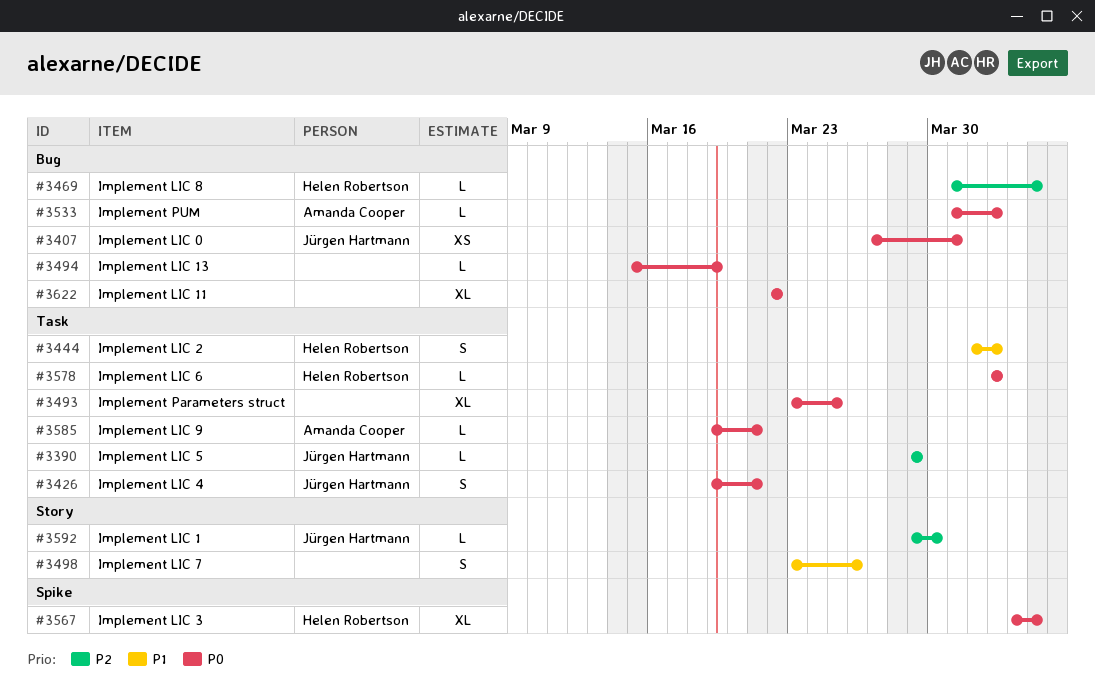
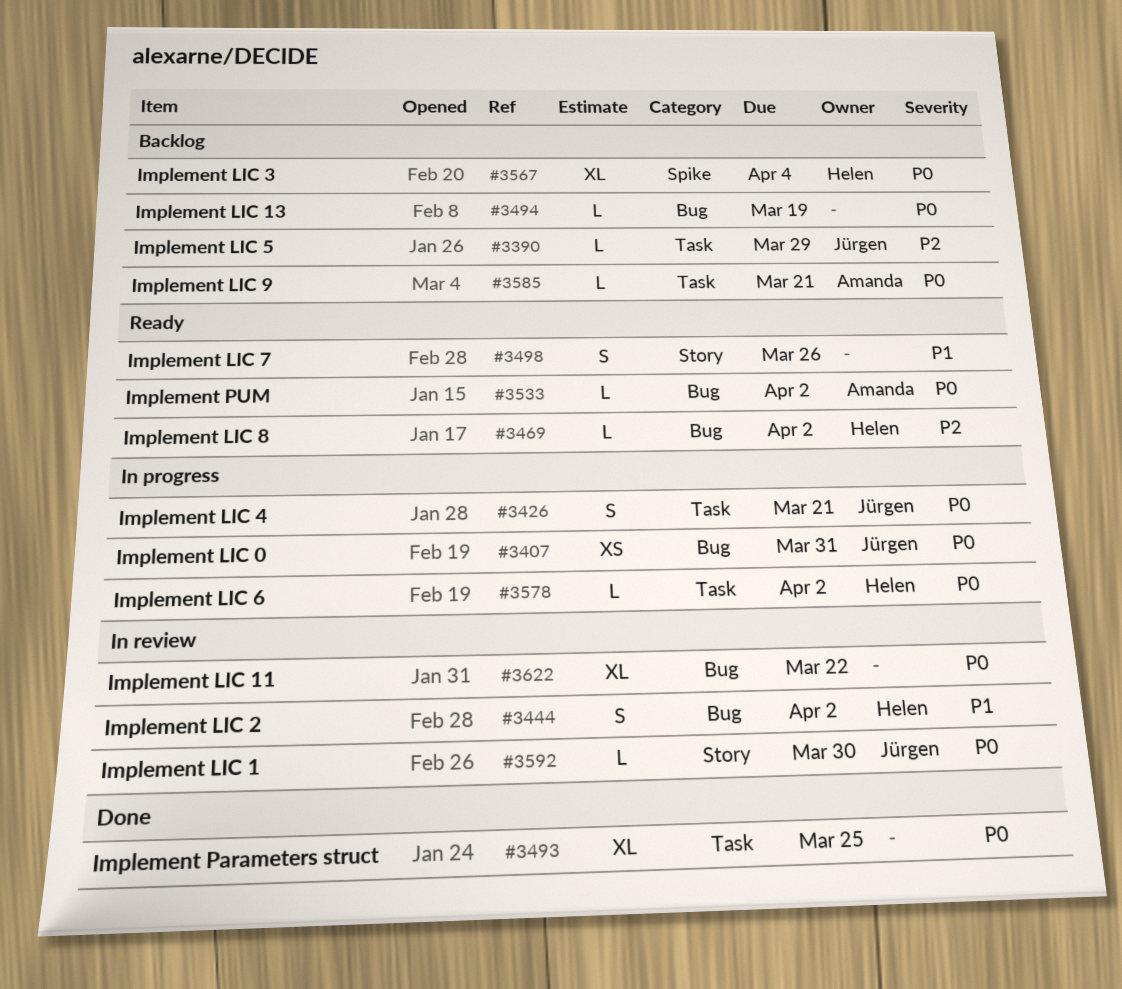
#3444, label: Task -> Bug
#3469, due: Apr 4 -> Apr 2
#3592, priority: P2 -> P0

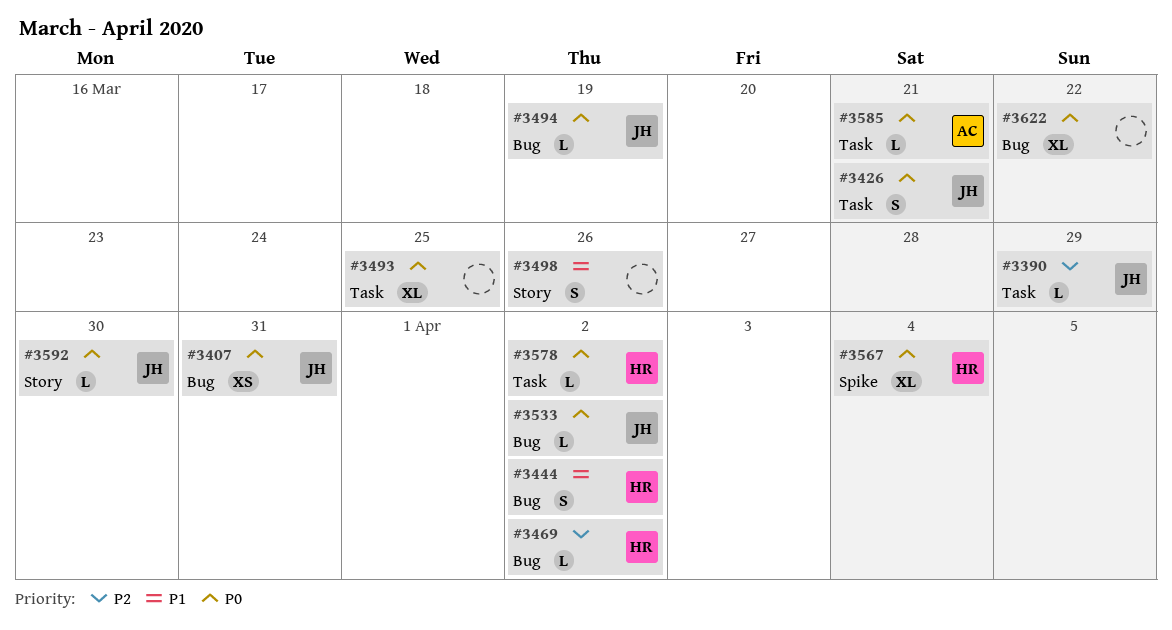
#3494, owner: none -> Jürgen
#3533, owner: Amanda -> Jürgen

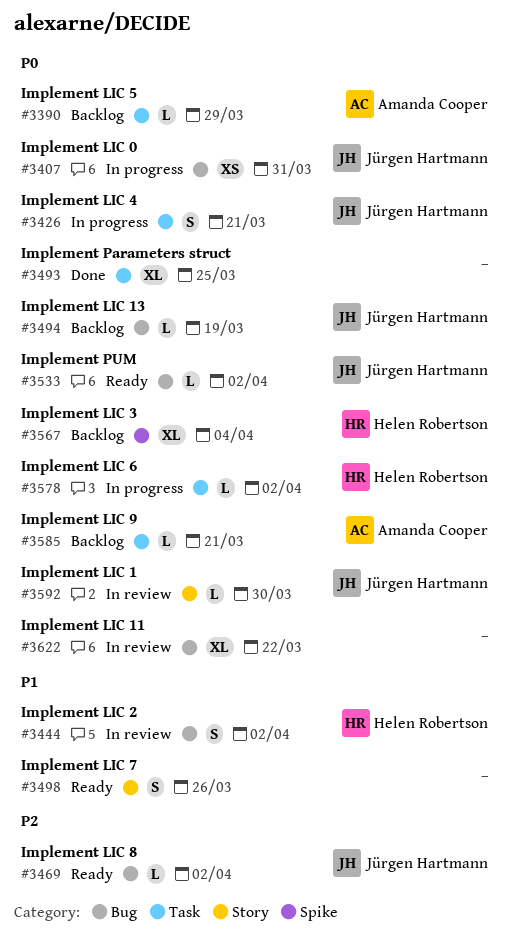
#3390, owner: Jürgen Hartmann -> Amanda Cooper
#3390, priority: P2 -> P0
#3469, owner: Helen Robertson -> Jürgen Hartmann

